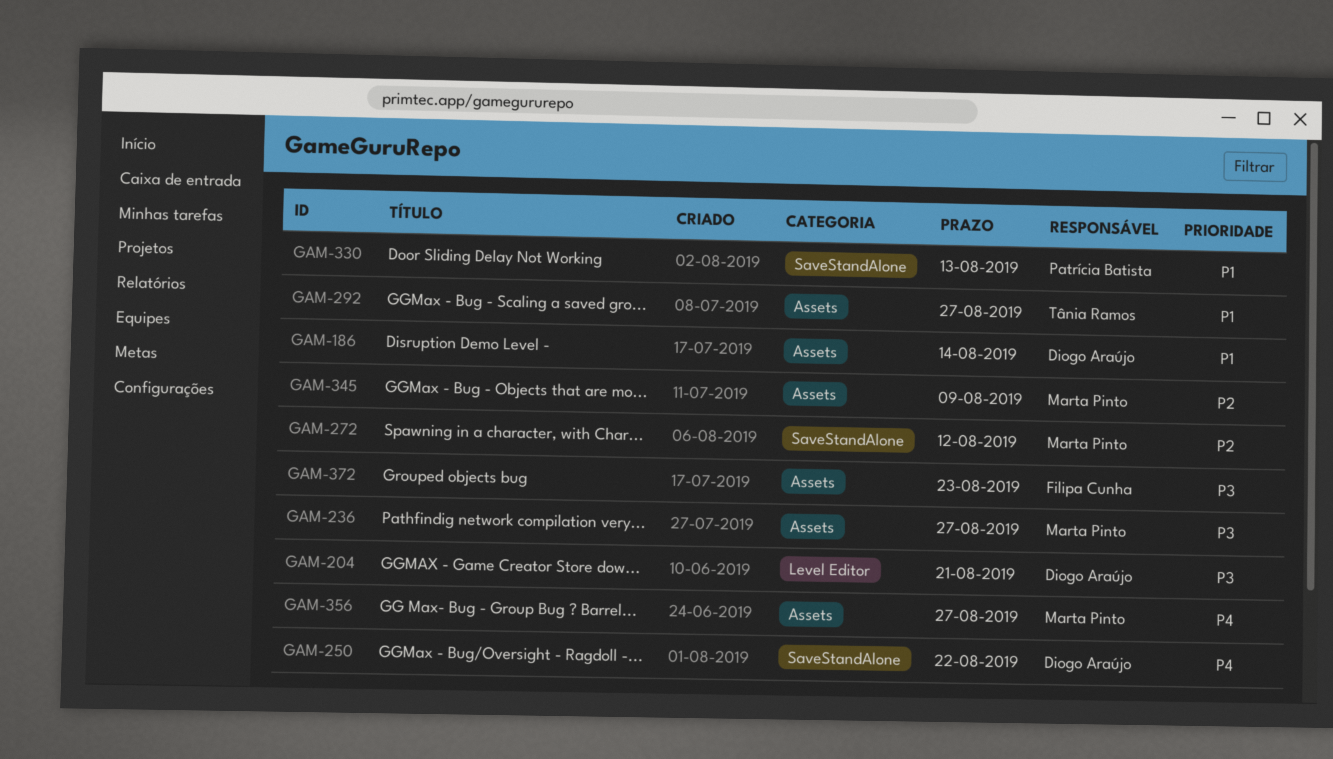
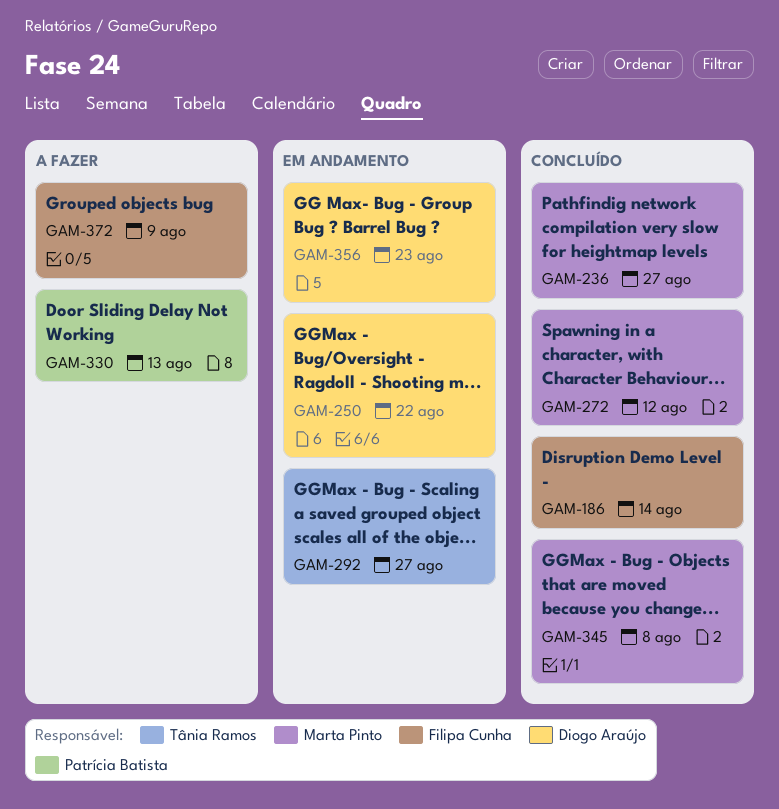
GAM-186, owner: Diogo Araújo -> Filipa Cunha
GAM-204: present -> none
GAM-345, due: Aug 9 -> Aug 8
GAM-356, owner: Marta Pinto -> Diogo Araújo
GAM-356, due: Aug 27 -> Aug 23
GAM-372, due: Aug 23 -> Aug 9

